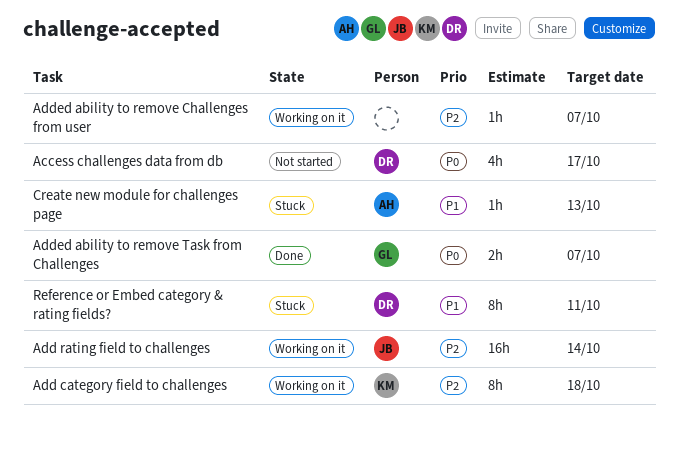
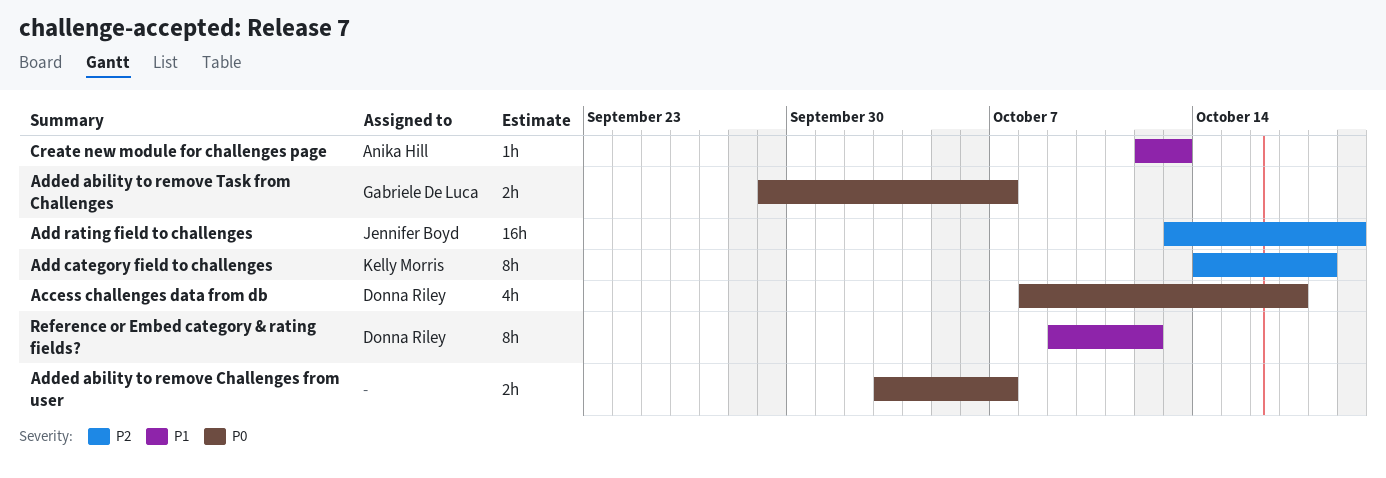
Add rating field to challenges, due: Oct 14 -> Oct 19
Added ability to remove Challenges from user, priority: P2 -> P0
Added ability to remove Challenges from user, estimate: 1h -> 2h
Reference or Embed category & rating fields?, due: Oct 11 -> Oct 12

